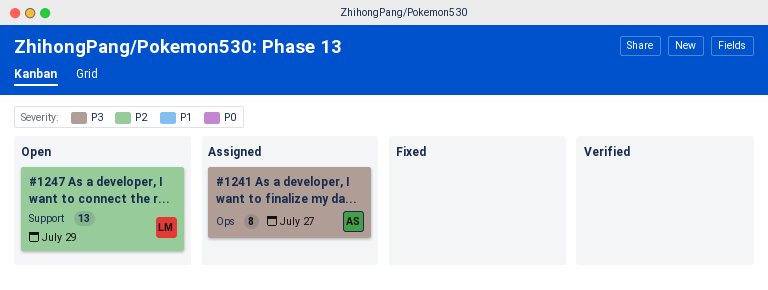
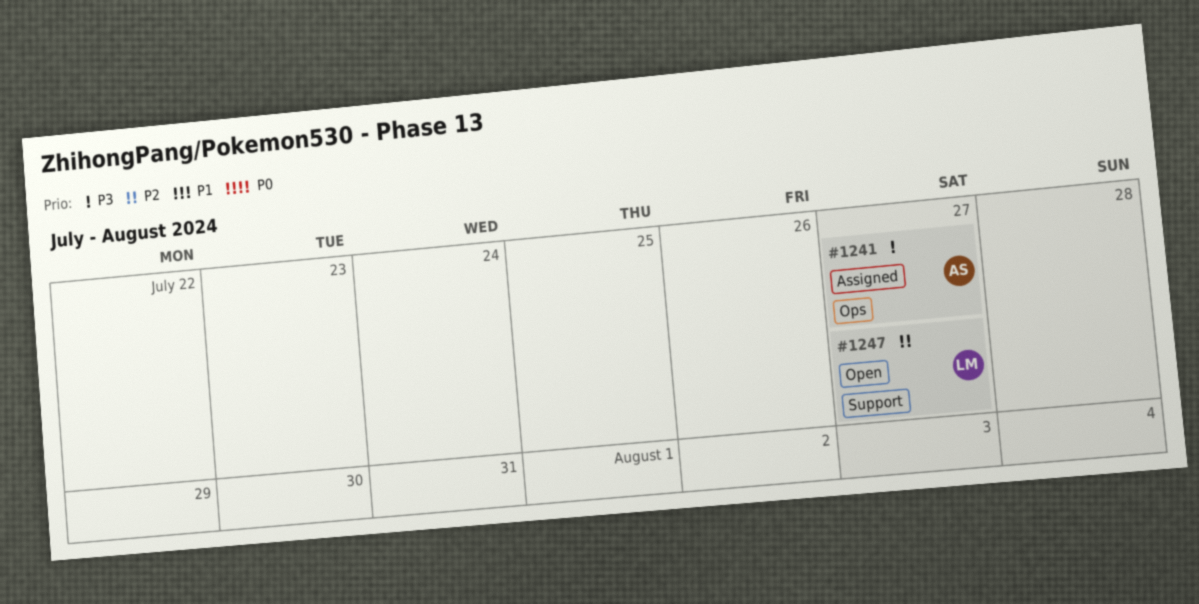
#1247, due: Jul 29 -> Jul 27

